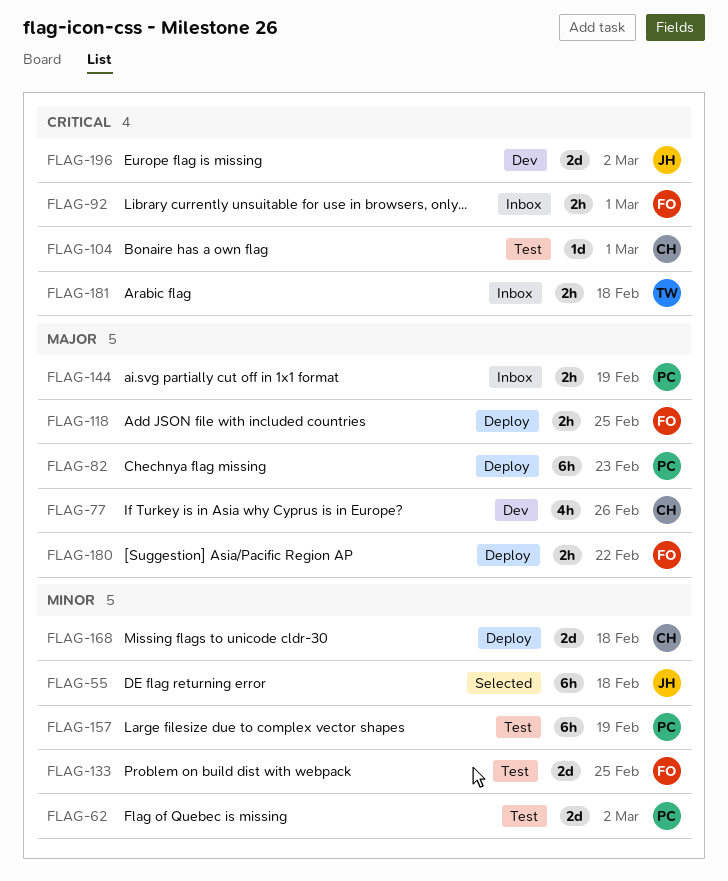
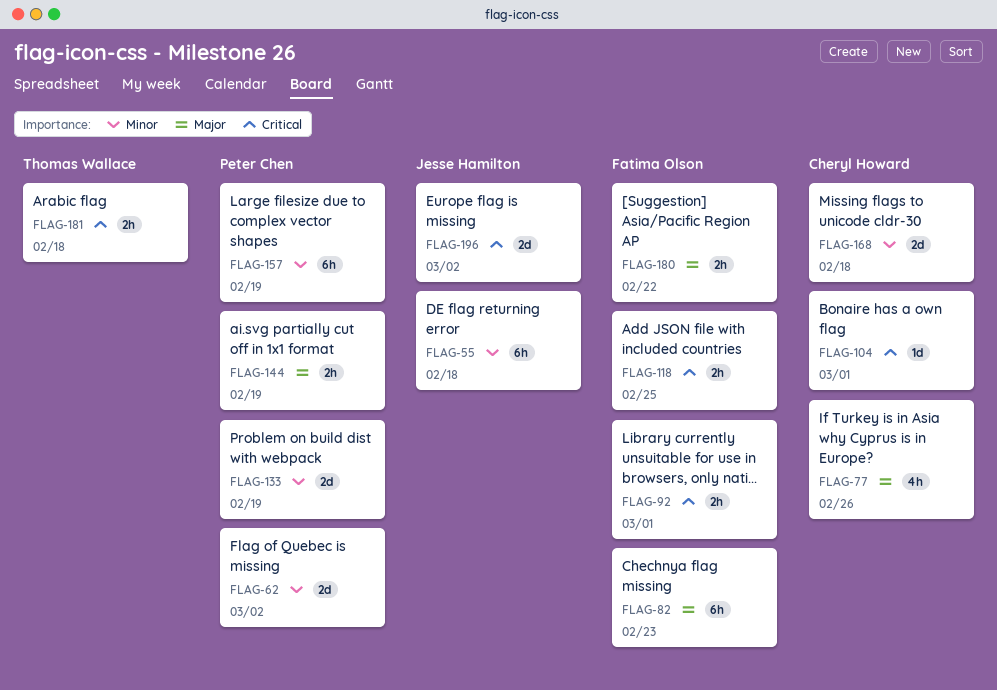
FLAG-82, owner: Peter Chen -> Fatima Olson
FLAG-118, priority: Major -> Critical
FLAG-133, owner: Fatima Olson -> Peter Chen
FLAG-133, due: Feb 25 -> Feb 19

